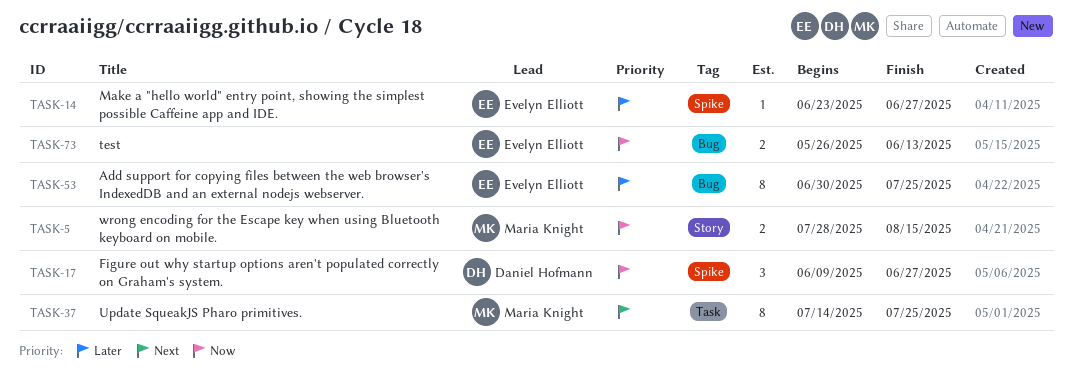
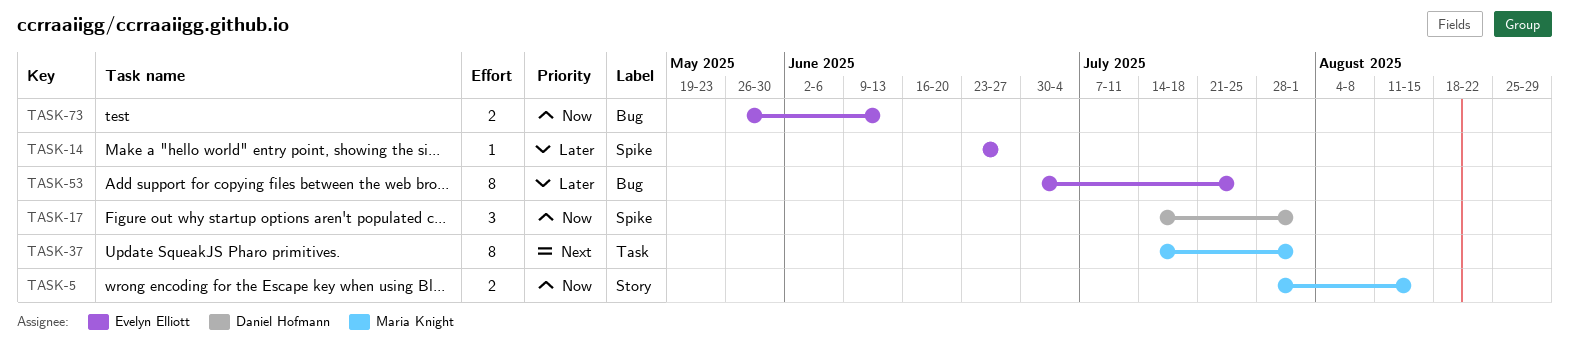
TASK-17, start: Jun 9 -> Jul 14
TASK-17, due: Jun 27 -> Aug 1
TASK-37, due: Jul 25 -> Aug 1

